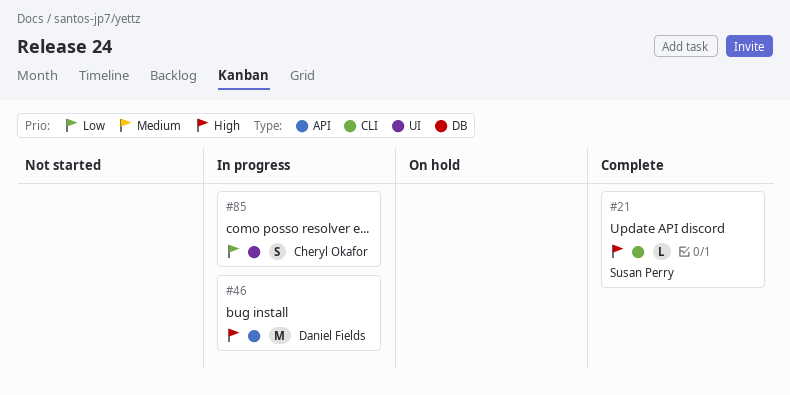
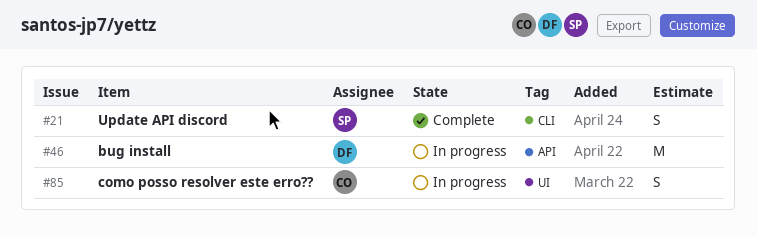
#21, estimate: L -> S

